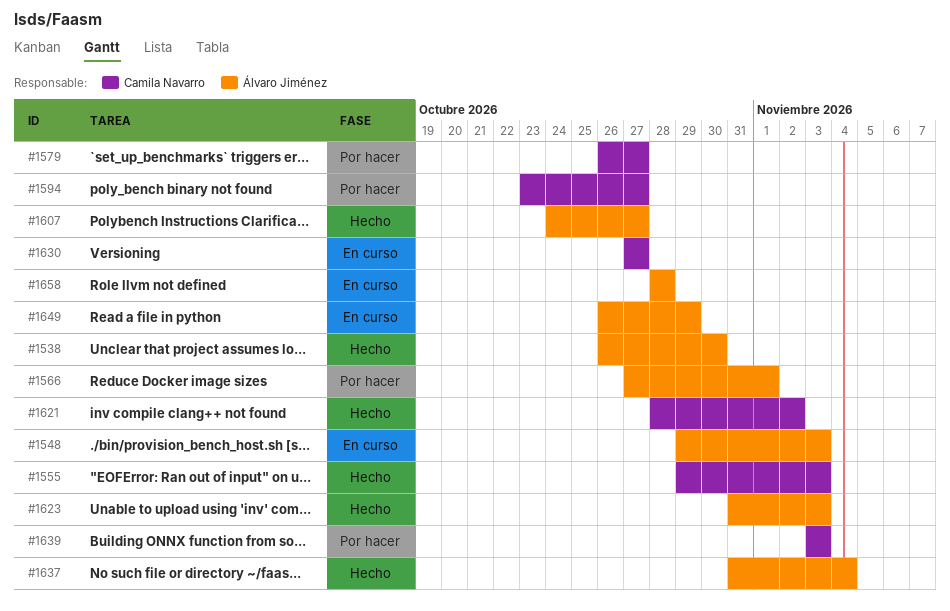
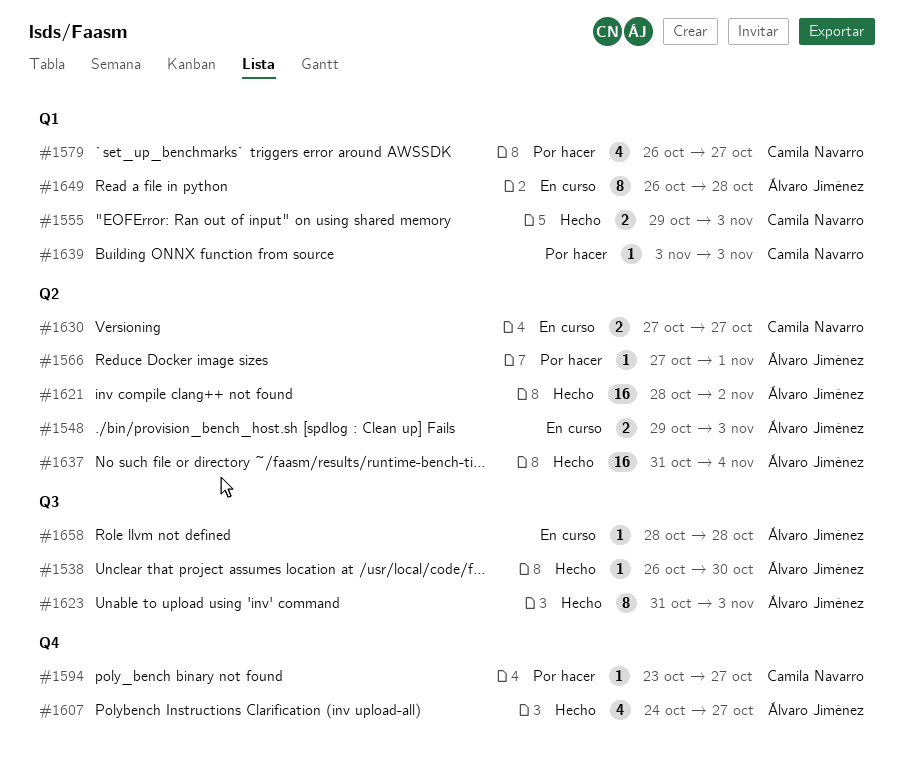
#1621, owner: Camila Navarro -> Álvaro Jiménez
#1649, due: Oct 29 -> Oct 28

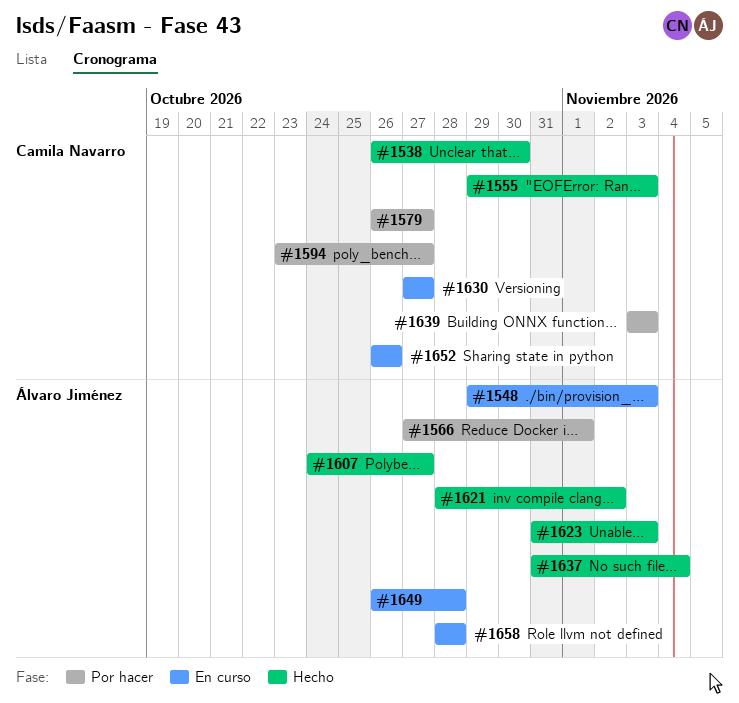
#1538, owner: Álvaro Jiménez -> Camila Navarro
#1652: none -> present

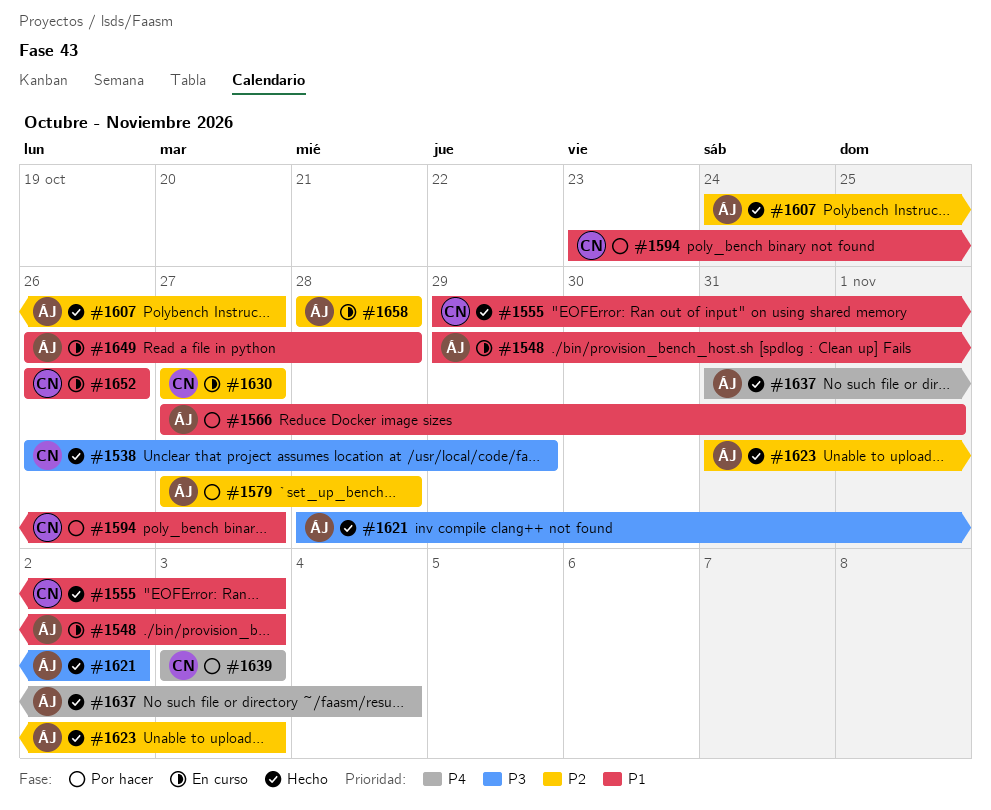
#1538, due: Oct 30 -> Oct 29
#1579, owner: Camila Navarro -> Álvaro Jiménez
#1579, start: Oct 26 -> Oct 27
#1579, due: Oct 27 -> Oct 28

